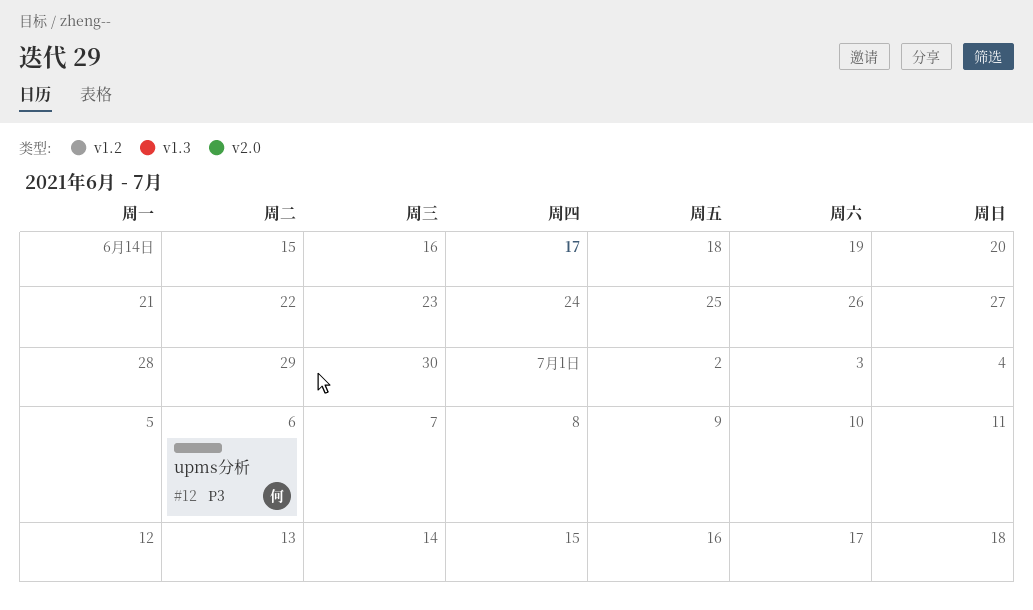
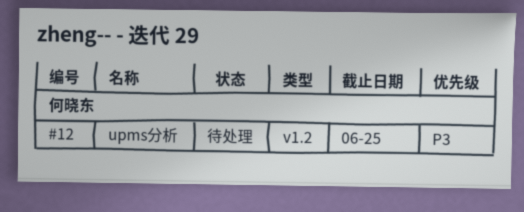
#12, due: Jul 6 -> Jun 25

